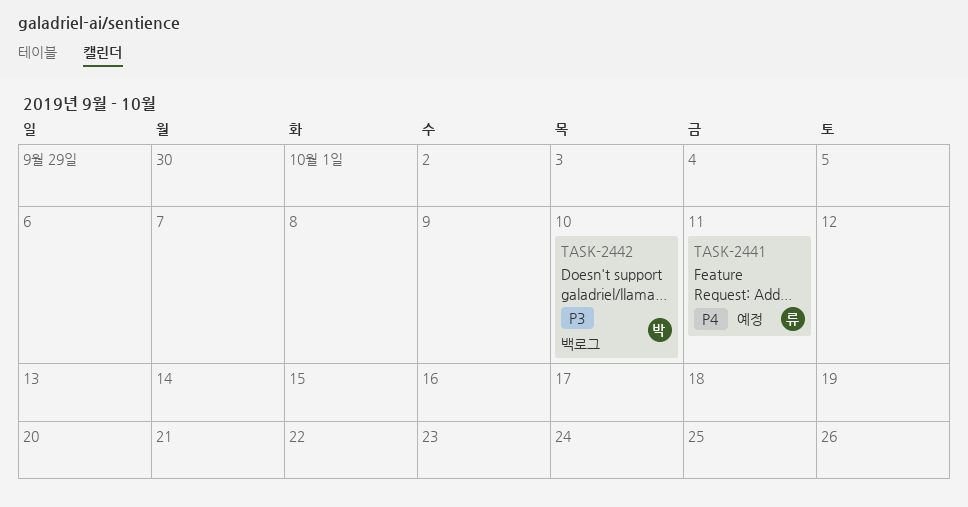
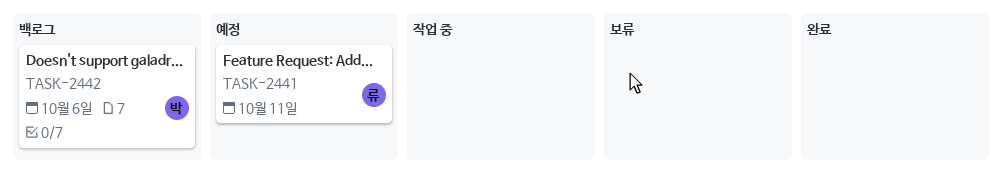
TASK-2442, due: Oct 10 -> Oct 6

